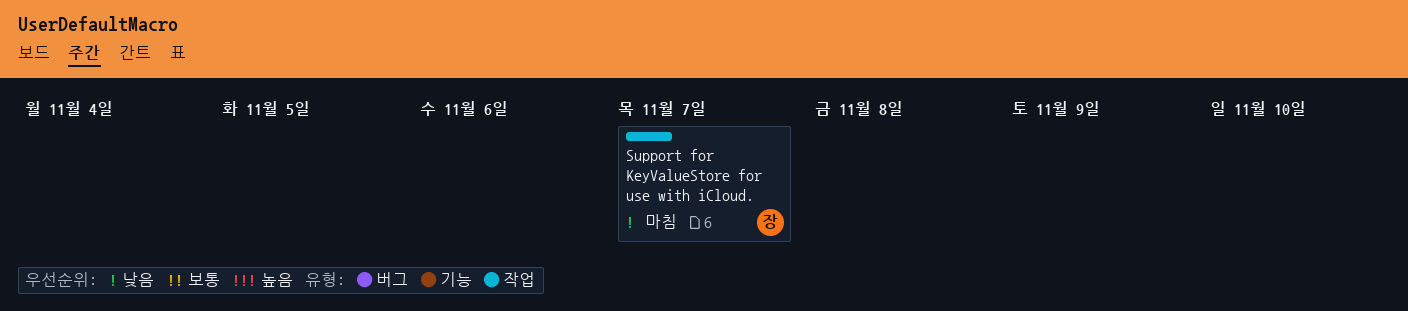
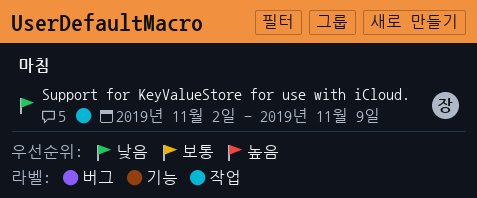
Support for KeyValueStore for use with iCloud., due: Nov 7 -> Nov 9

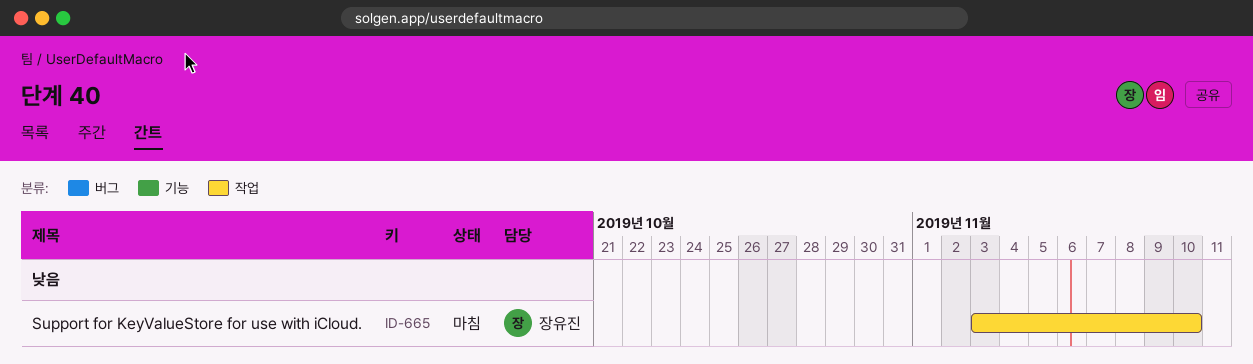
Support for KeyValueStore for use with iCloud., start: Nov 2 -> Nov 3
Support for KeyValueStore for use with iCloud., due: Nov 9 -> Nov 10

